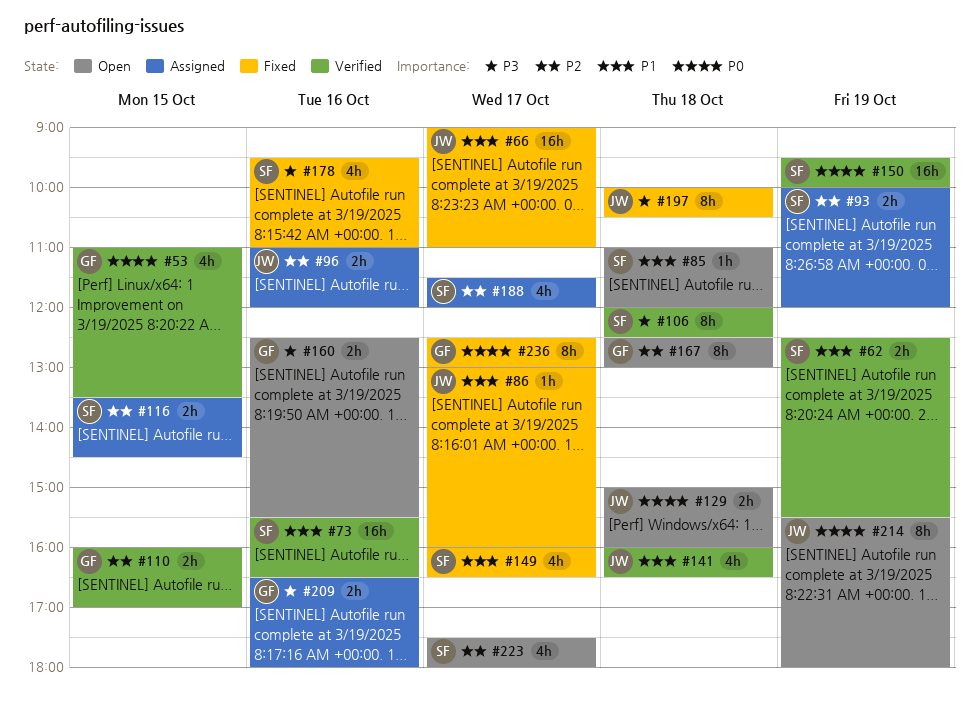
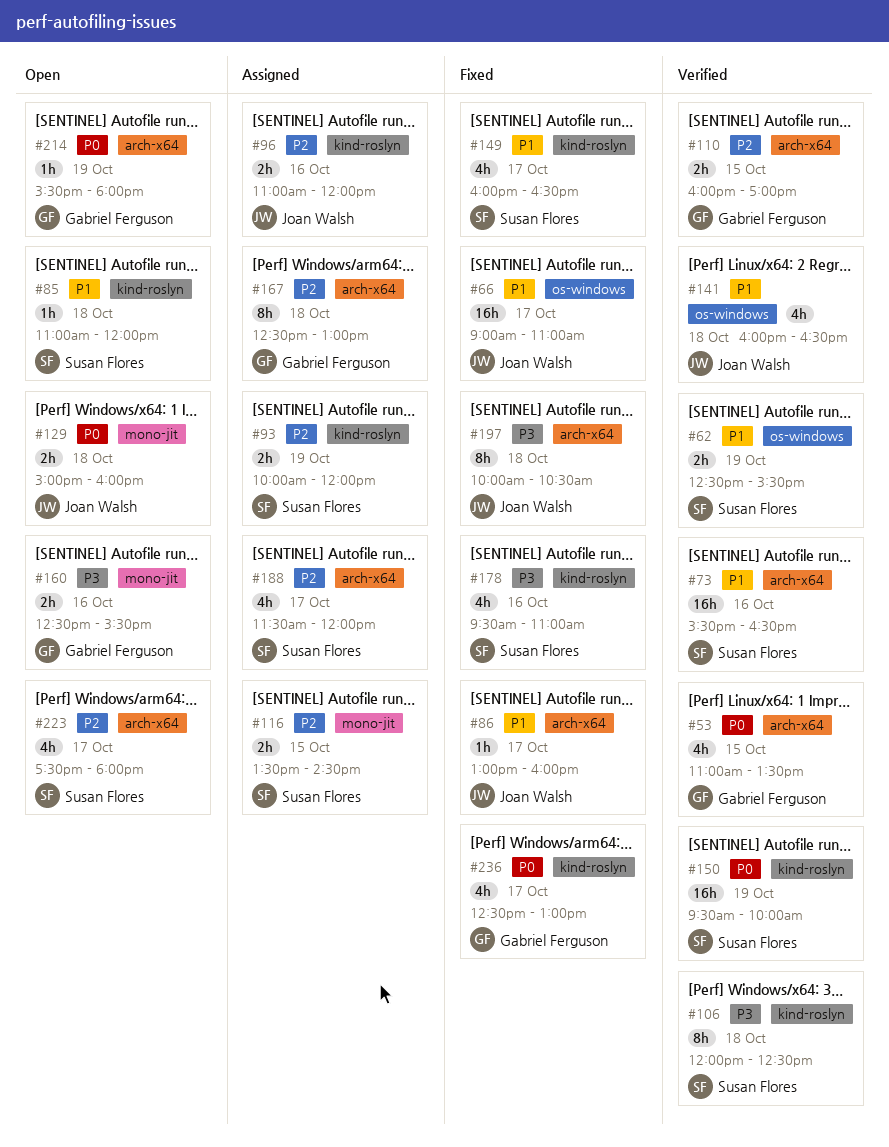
#167, status: Open -> Assigned
#209: present -> none
#214, owner: Joan Walsh -> Gabriel Ferguson
#214, estimate: 8h -> 1h
#236, estimate: 8h -> 4h

